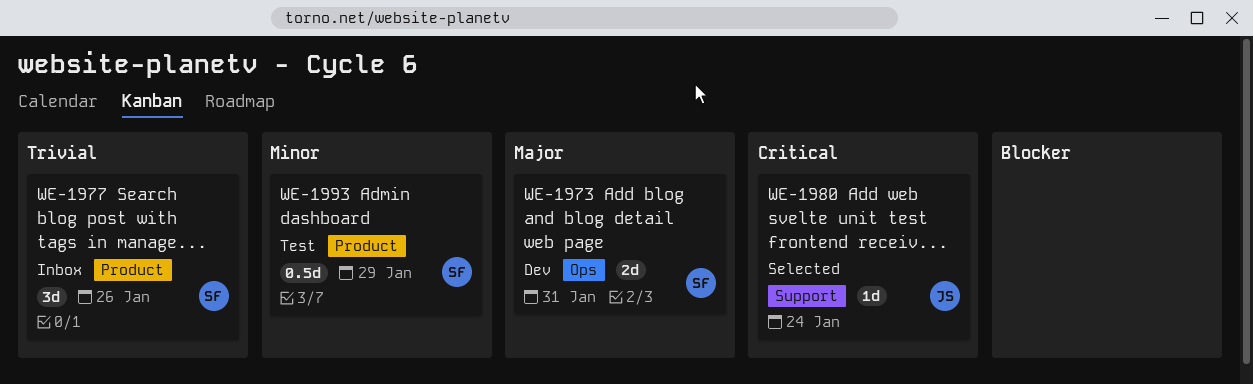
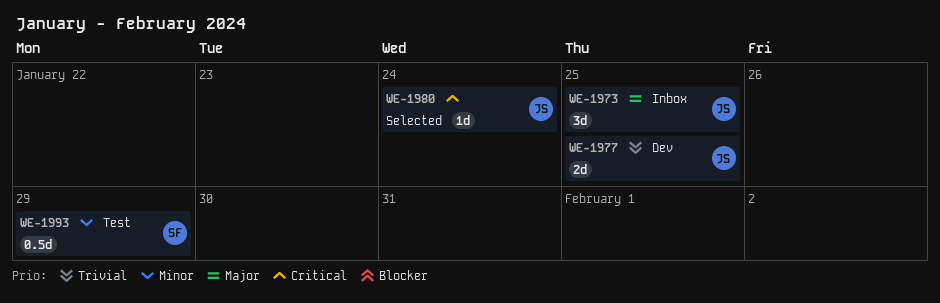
WE-1973, status: Dev -> Inbox
WE-1973, owner: SF -> JS
WE-1973, estimate: 2d -> 3d
WE-1973, due: Jan 31 -> Jan 25
WE-1977, status: Inbox -> Dev
WE-1977, owner: SF -> JS
WE-1977, estimate: 3d -> 2d
WE-1977, due: Jan 26 -> Jan 25

